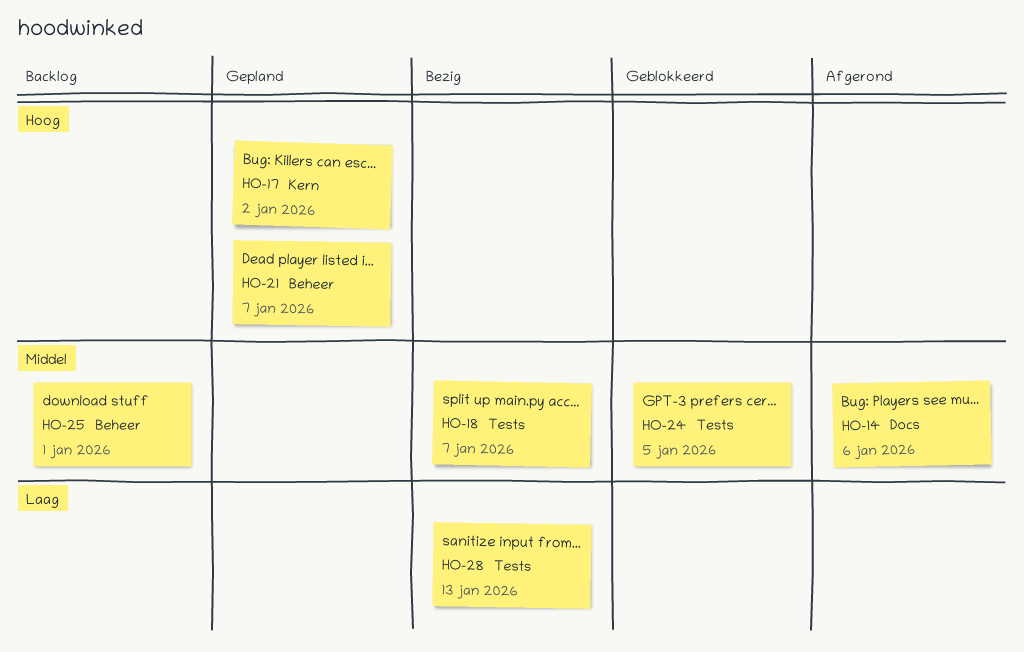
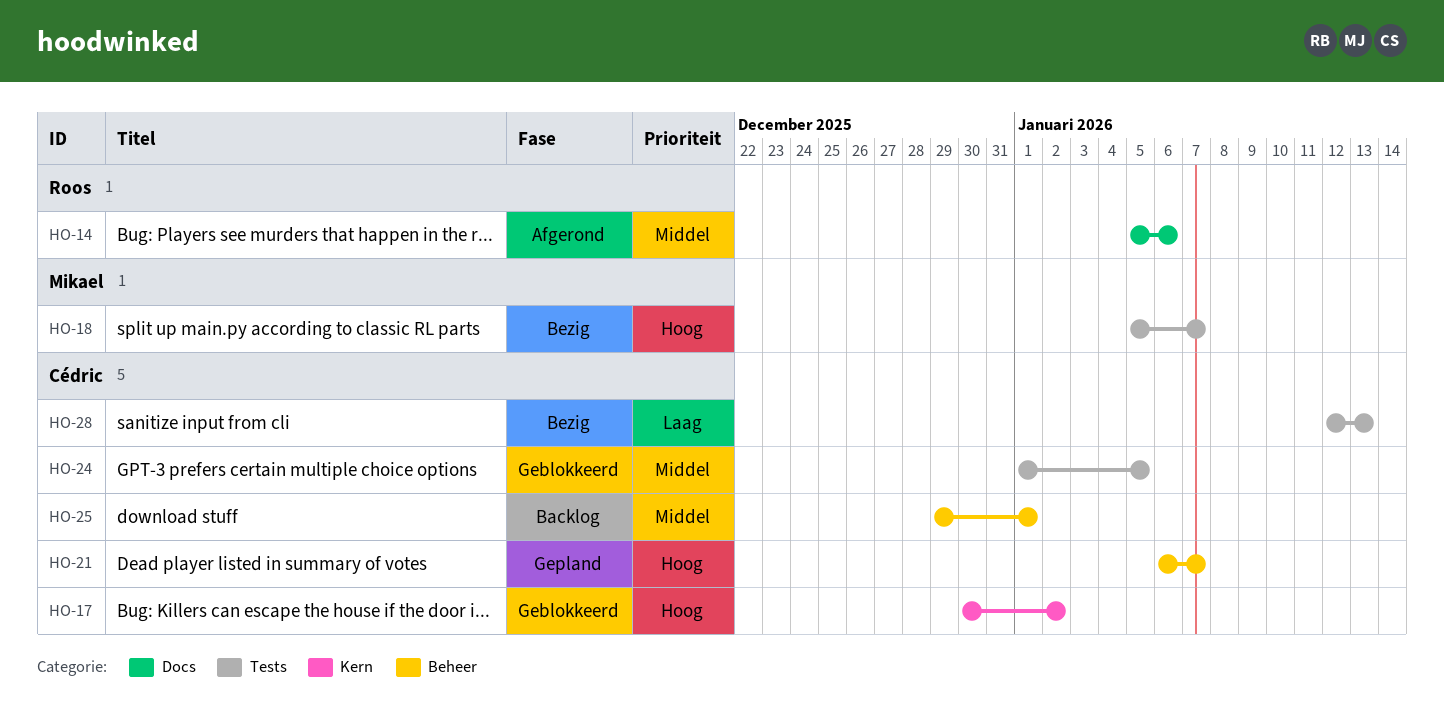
HO-17, status: Gepland -> Geblokkeerd
HO-18, priority: Middel -> Hoog

